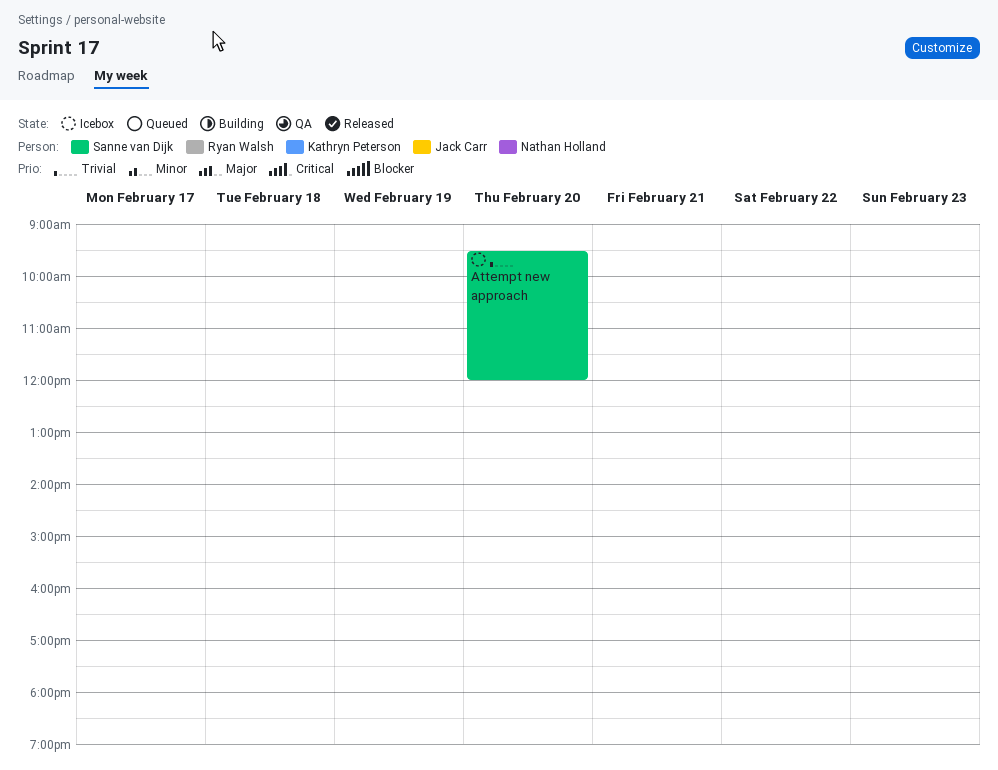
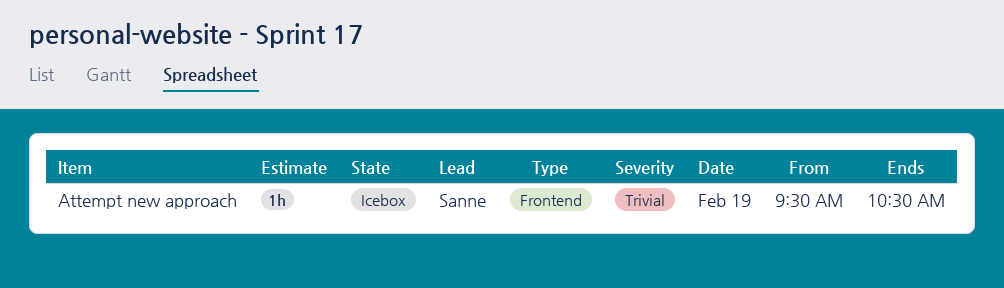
Attempt new approach, day: Feb 20 -> Feb 19
Attempt new approach, ends: 12:00 -> 10:30

